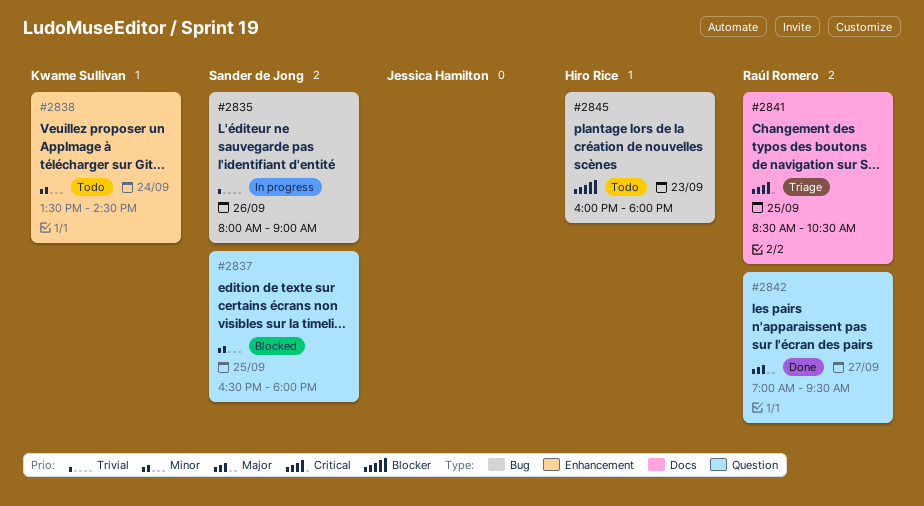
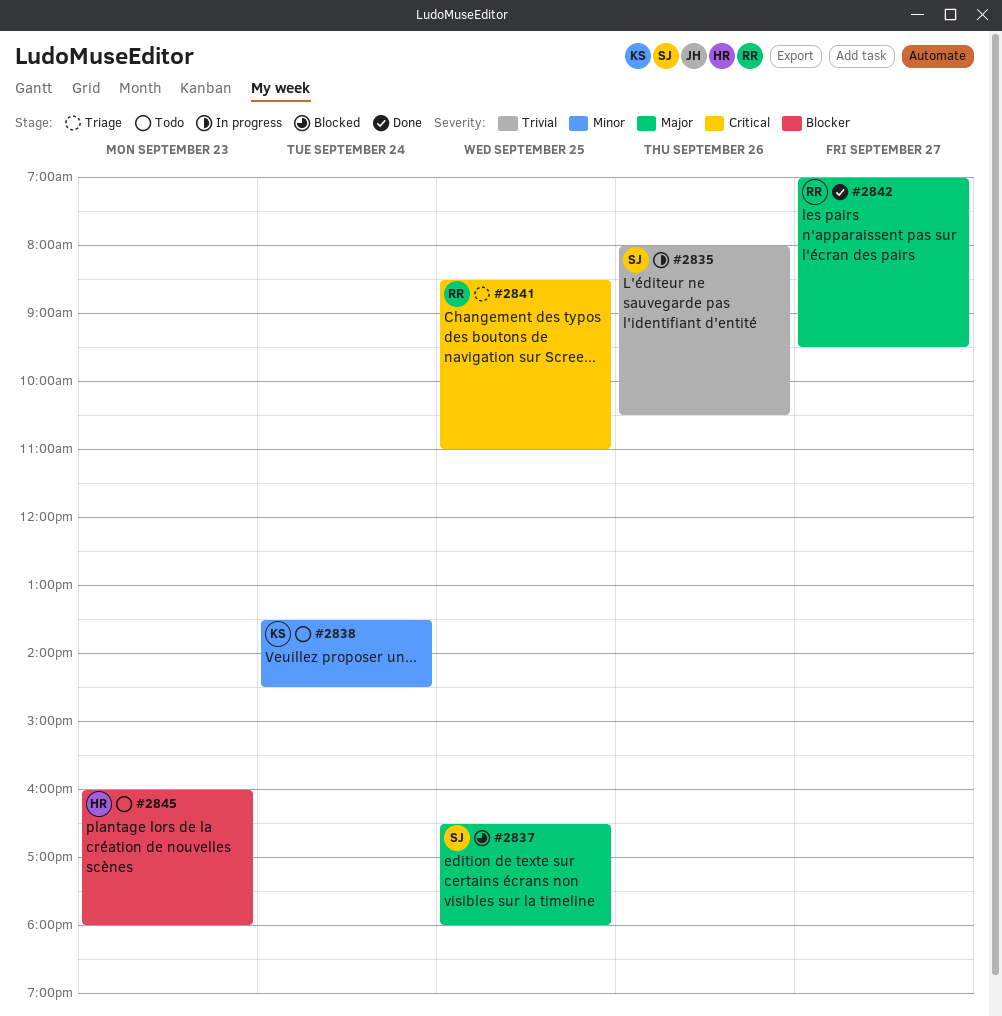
#2835, ends: 09:00 -> 10:30
#2837, priority: Minor -> Major
#2841, ends: 10:30 -> 11:00

